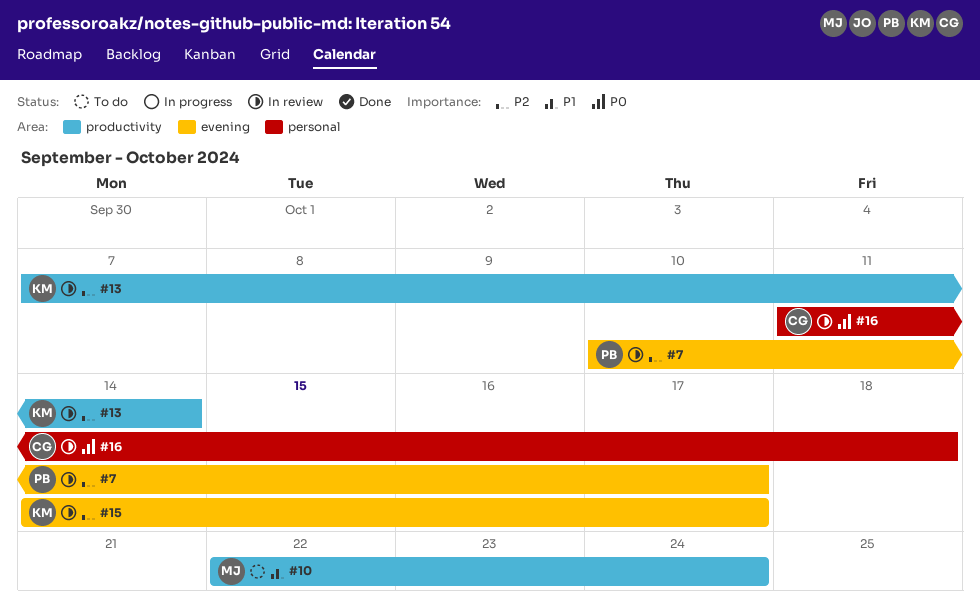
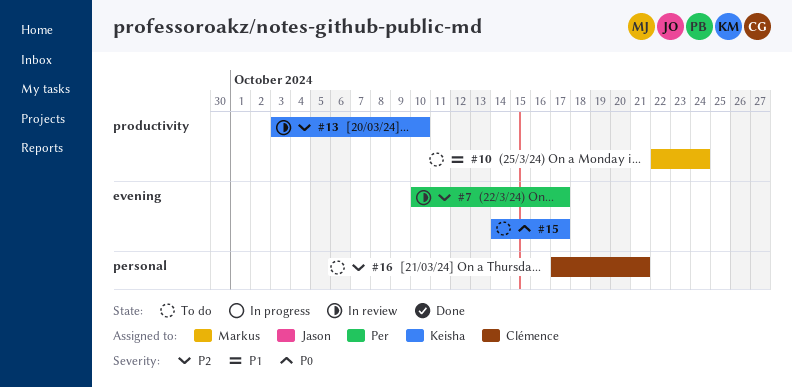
#13, start: Oct 7 -> Oct 3
#13, due: Oct 14 -> Oct 10
#15, status: In review -> To do
#15, priority: P2 -> P0
#16, status: In review -> To do
#16, priority: P0 -> P2
#16, start: Oct 11 -> Oct 17
#16, due: Oct 18 -> Oct 21

